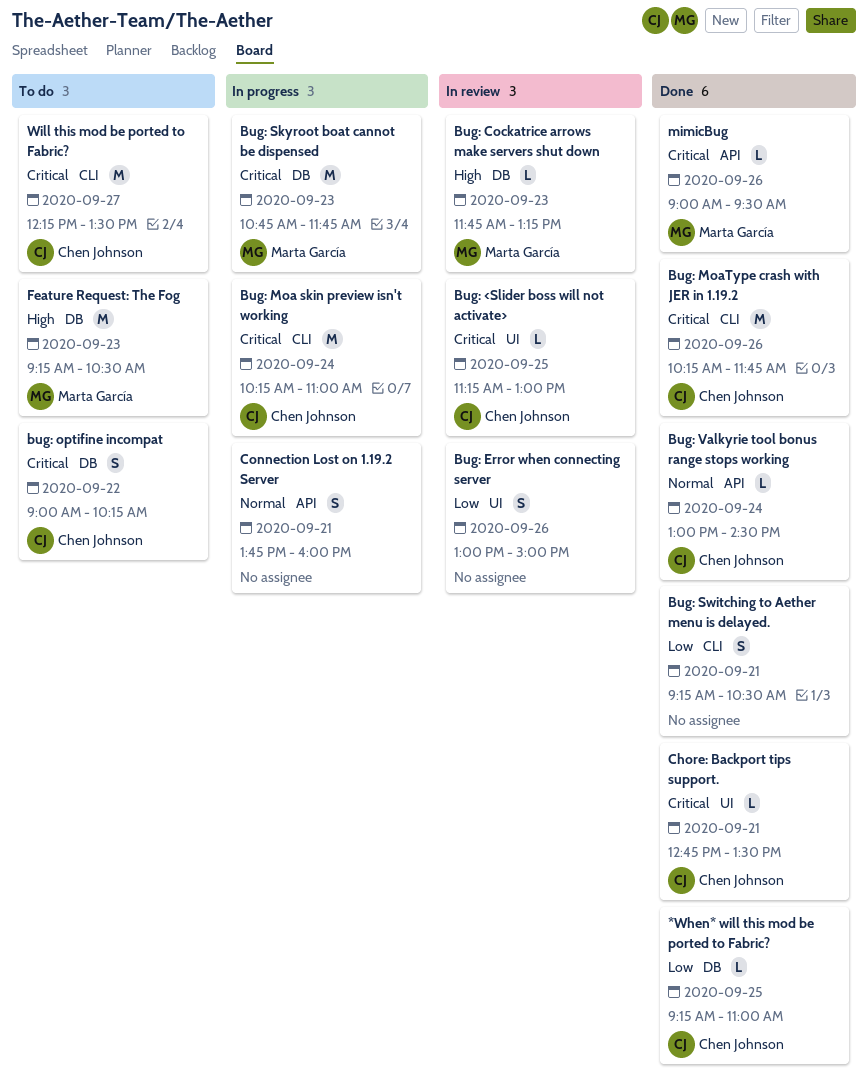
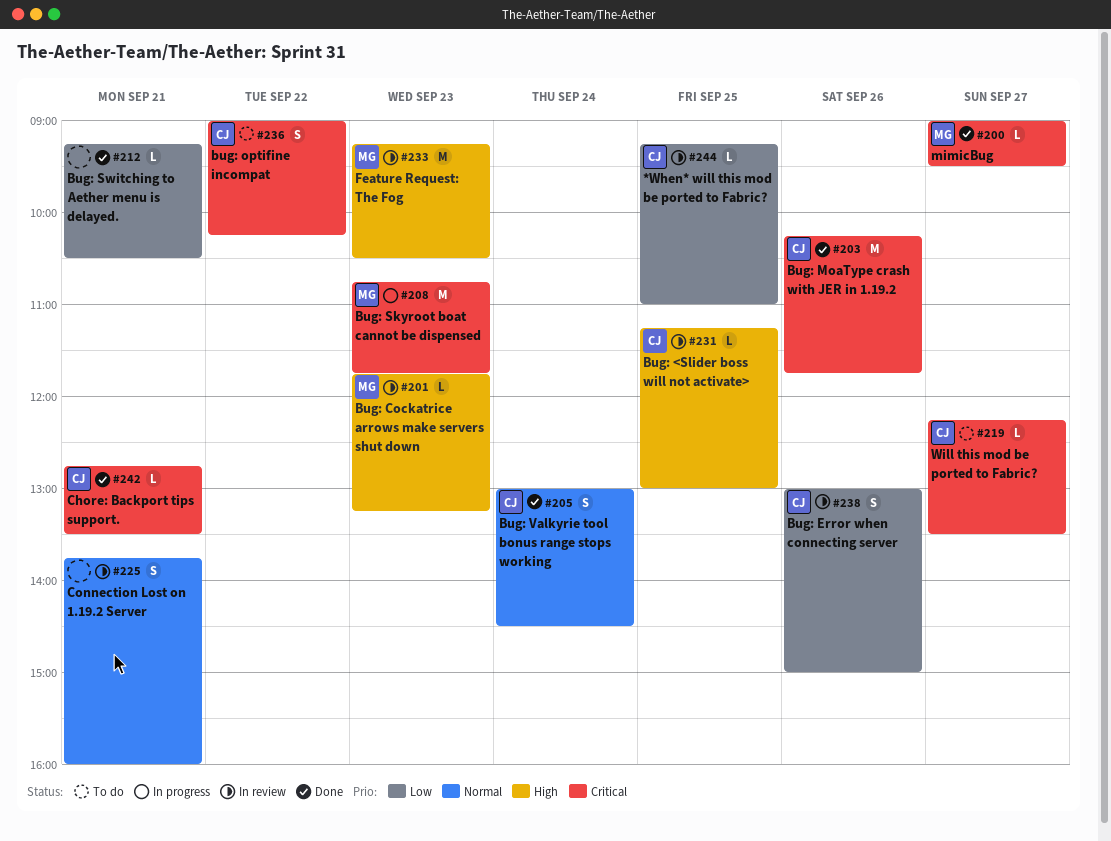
*When* will this mod be ported to Fabric?, status: Done -> In review
Bug: <Slider boss will not activate>, priority: Critical -> High
Bug: Error when connecting server, owner: none -> Chen Johnson
Bug: Moa skin preview isn't working: present -> none
Bug: Switching to Aether menu is delayed., estimate: S -> L
Bug: Valkyrie tool bonus range stops working, estimate: L -> S
Connection Lost on 1.19.2 Server, status: In progress -> In review
Feature Request: The Fog, status: To do -> In review
mimicBug, day: Sep 26 -> Sep 27
Will this mod be ported to Fabric?, estimate: M -> L

